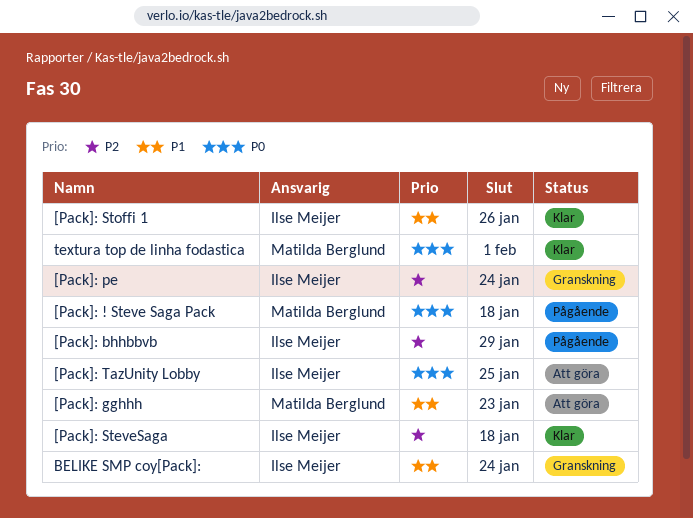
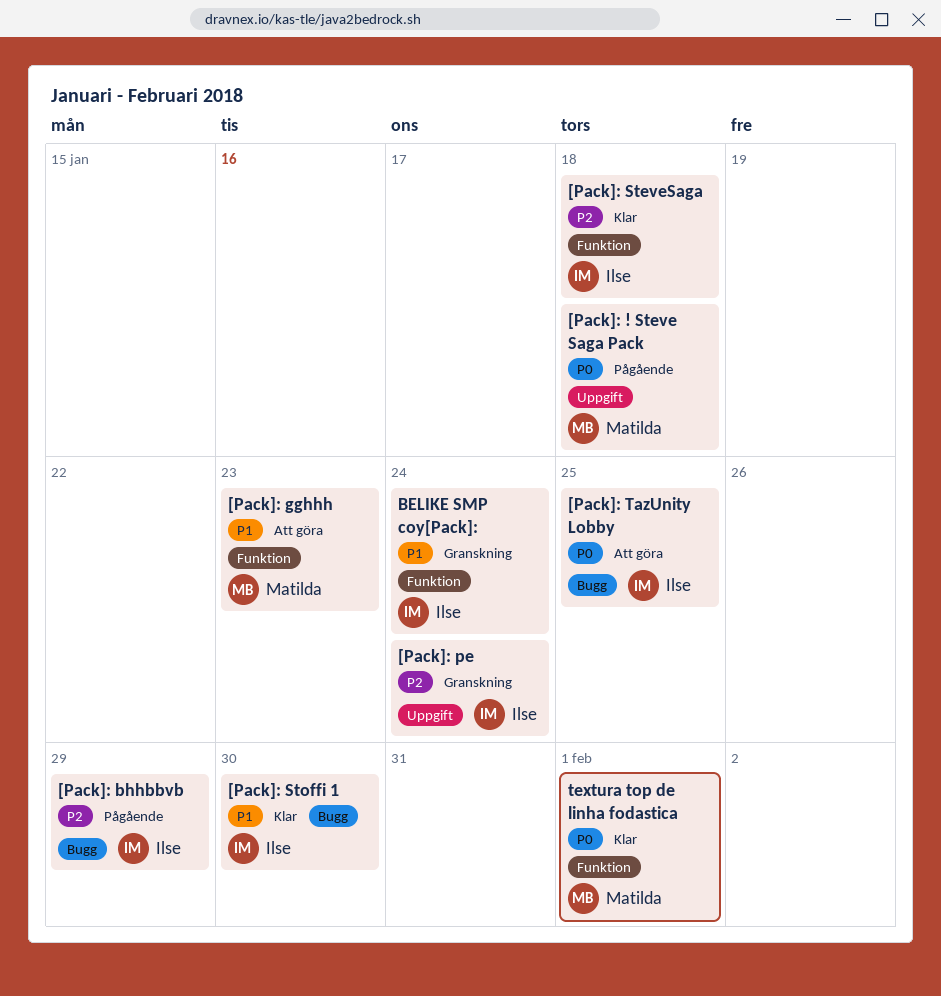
[Pack]: Stoffi 1, due: Jan 26 -> Jan 30

